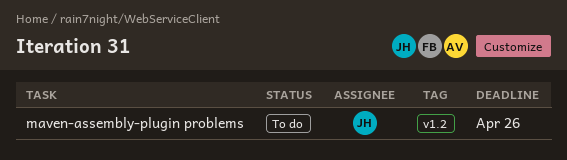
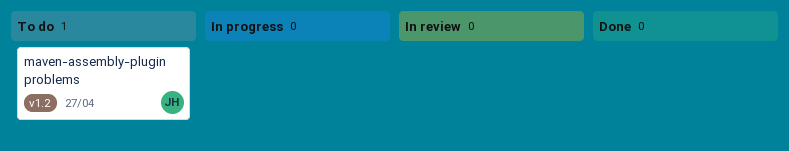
maven-assembly-plugin problems, due: Apr 26 -> Apr 27

